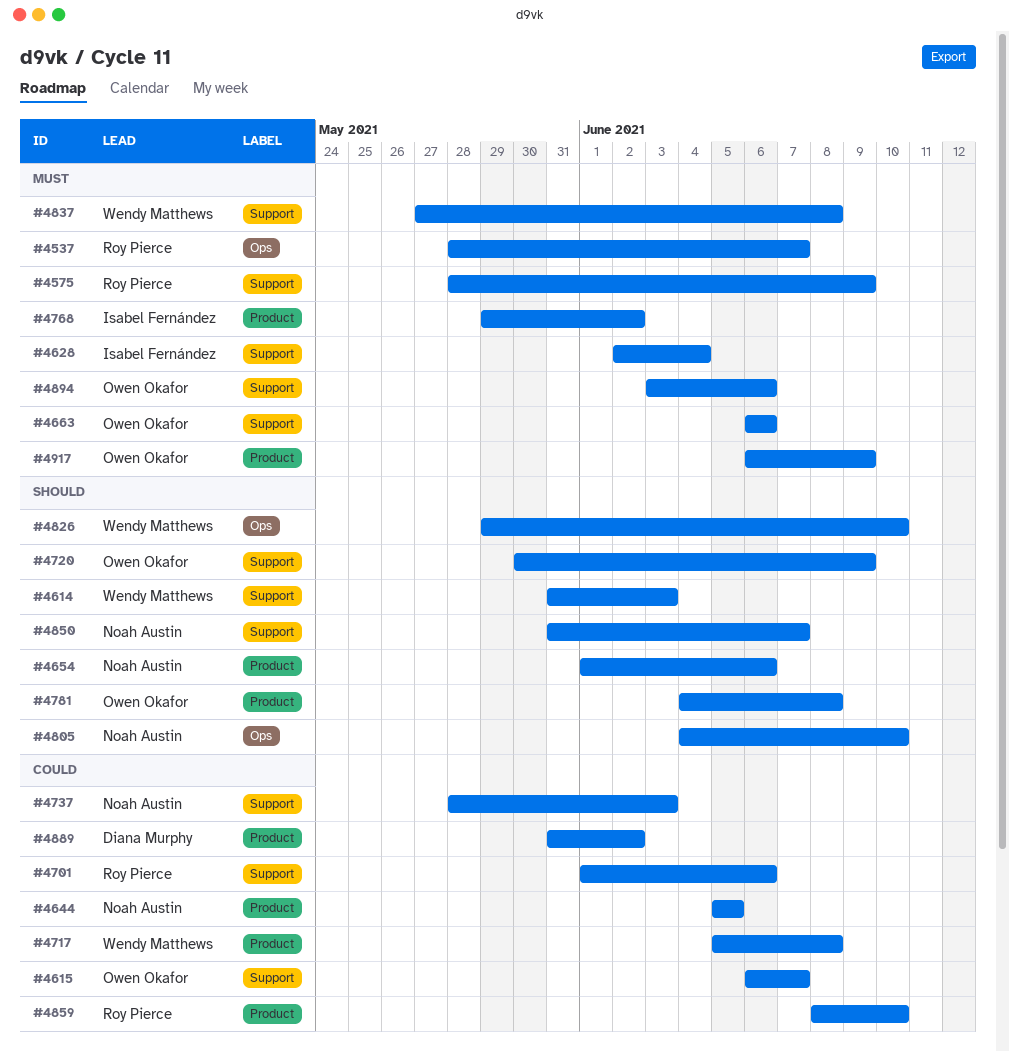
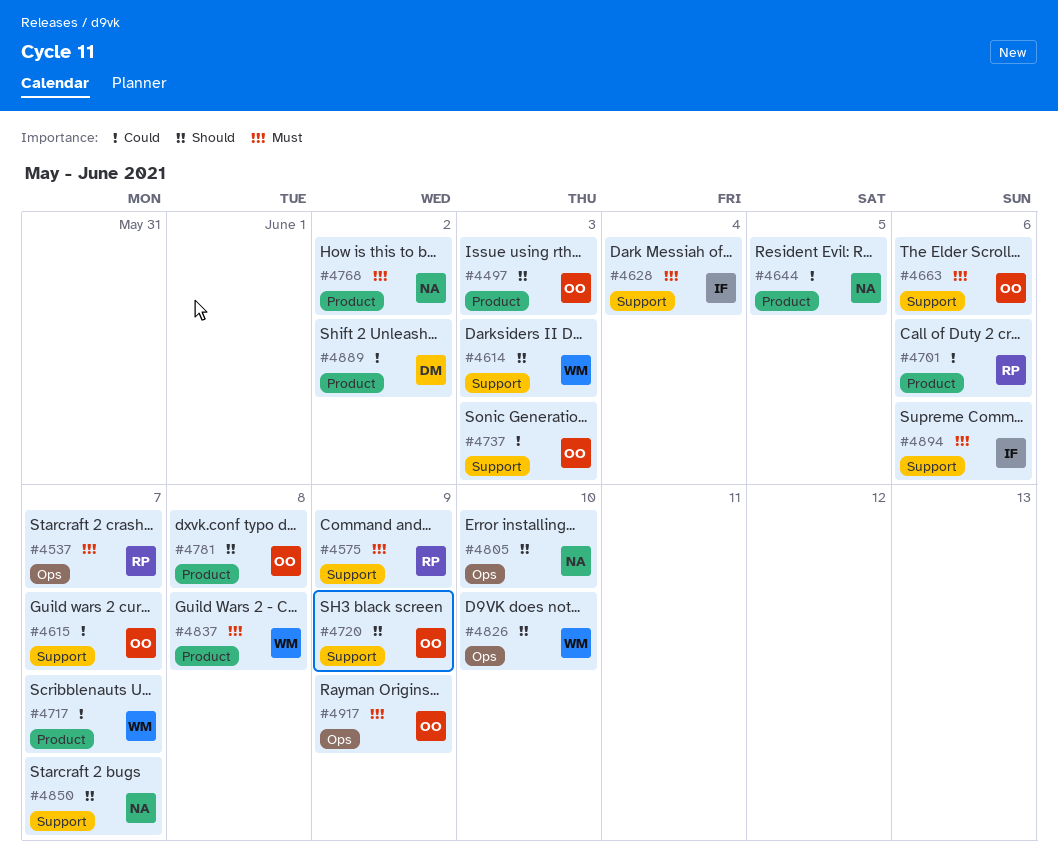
#4497: none -> present
#4654: present -> none
#4701, label: Support -> Product
#4717, due: Jun 8 -> Jun 7
#4737, owner: Noah Austin -> Owen Okafor
#4768, owner: Isabel Fernández -> Noah Austin
#4837, label: Support -> Product
#4859: present -> none
#4894, owner: Owen Okafor -> Isabel Fernández
#4917, label: Product -> Ops

